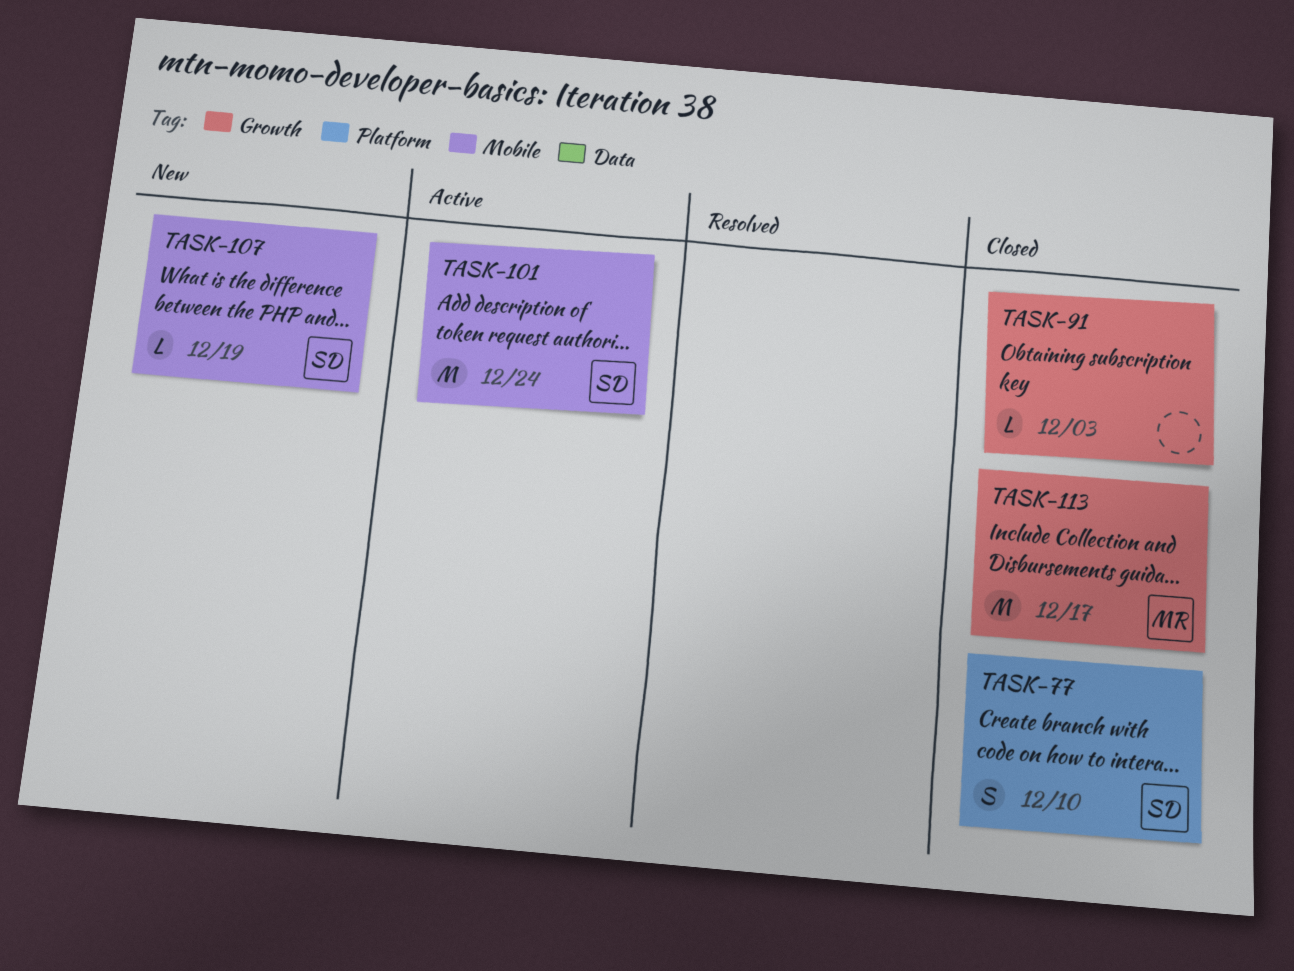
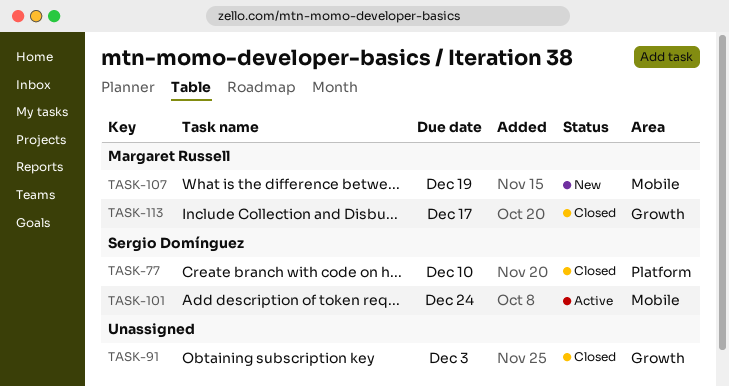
TASK-107, owner: Sergio Domínguez -> Margaret Russell

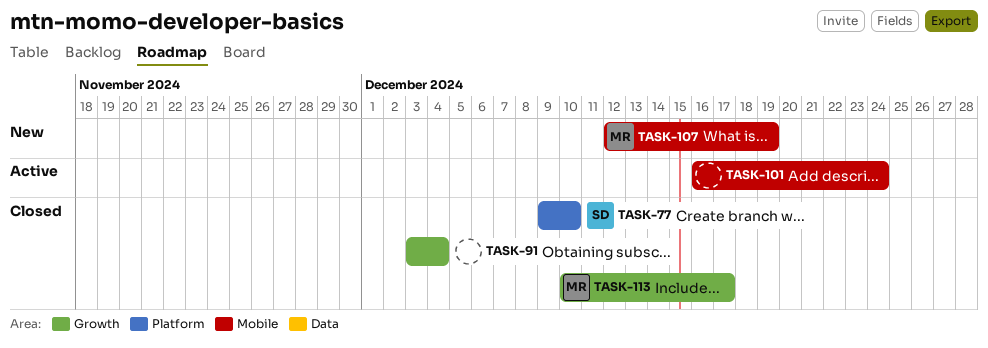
TASK-91, due: Dec 3 -> Dec 4
TASK-101, owner: Sergio Domínguez -> none

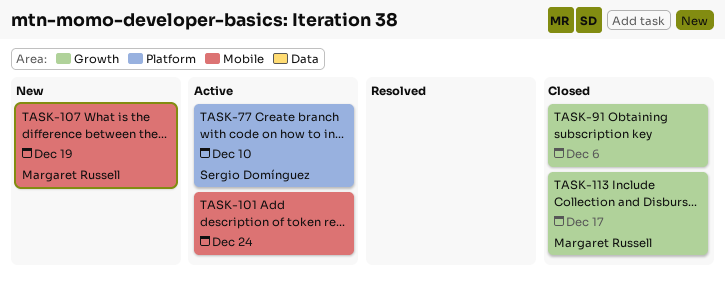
TASK-77, status: Closed -> Active
TASK-91, due: Dec 4 -> Dec 6

